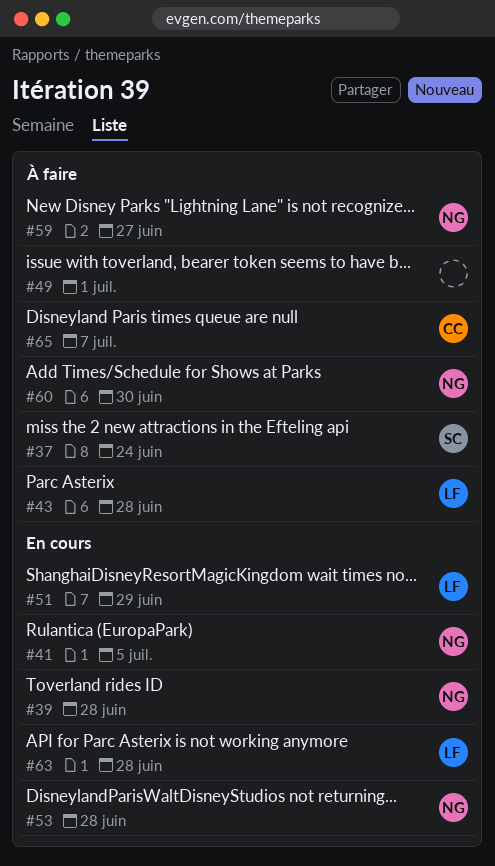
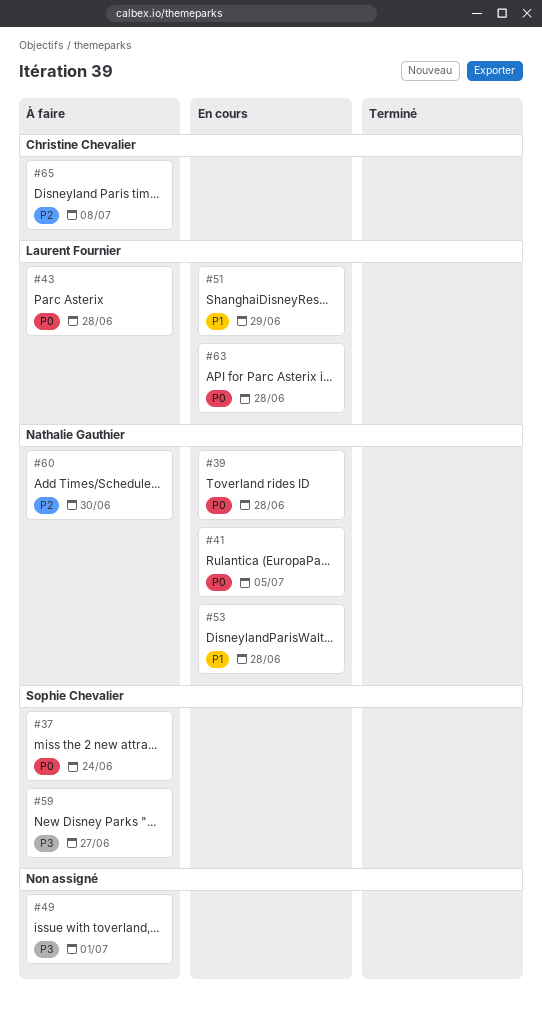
#59, owner: Nathalie Gauthier -> Sophie Chevalier
#65, due: Jul 7 -> Jul 8

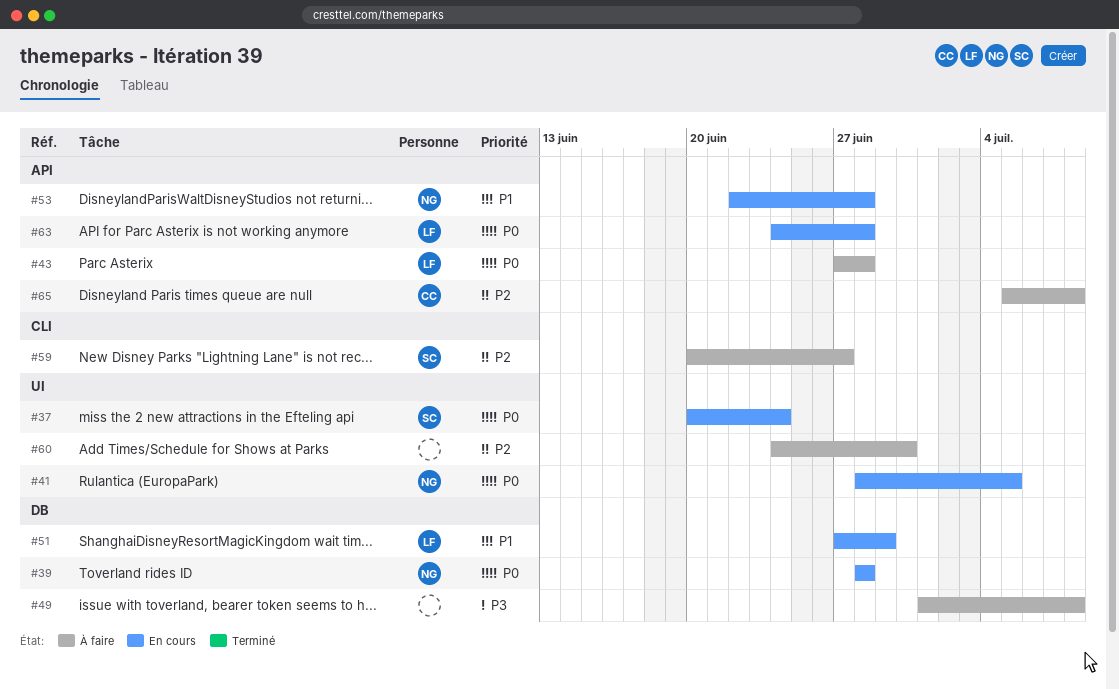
#37, status: À faire -> En cours
#49, due: Jul 1 -> Jul 8
#59, priority: P3 -> P2
#60, owner: Nathalie Gauthier -> none

